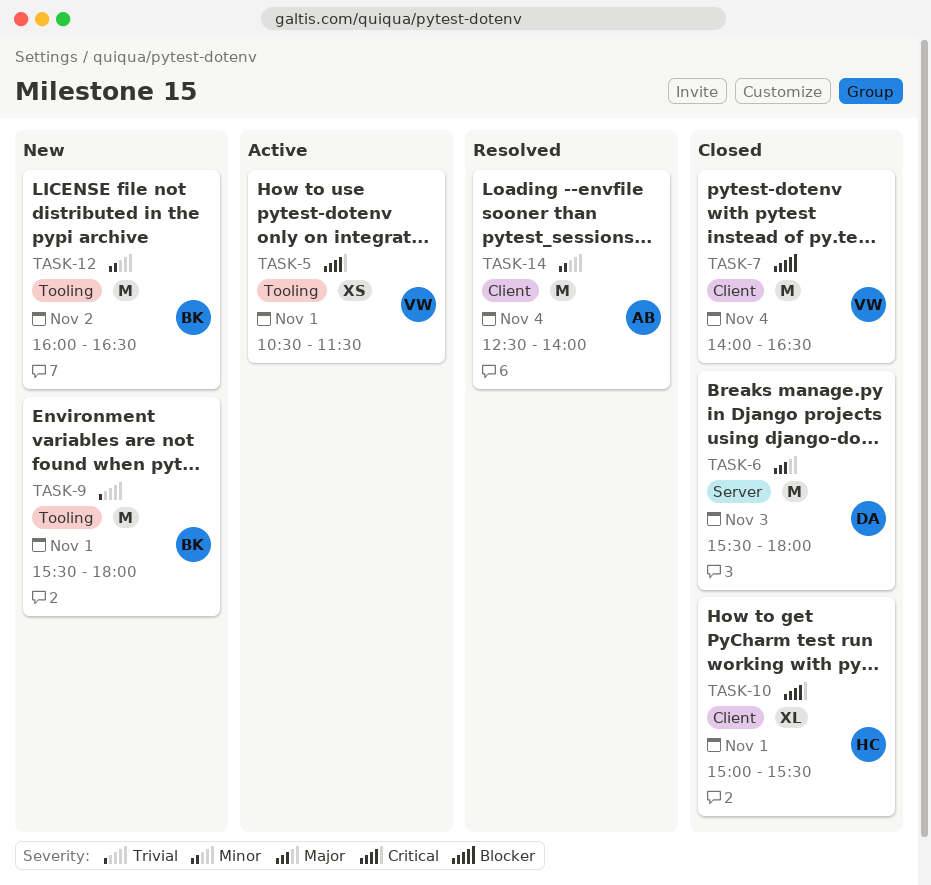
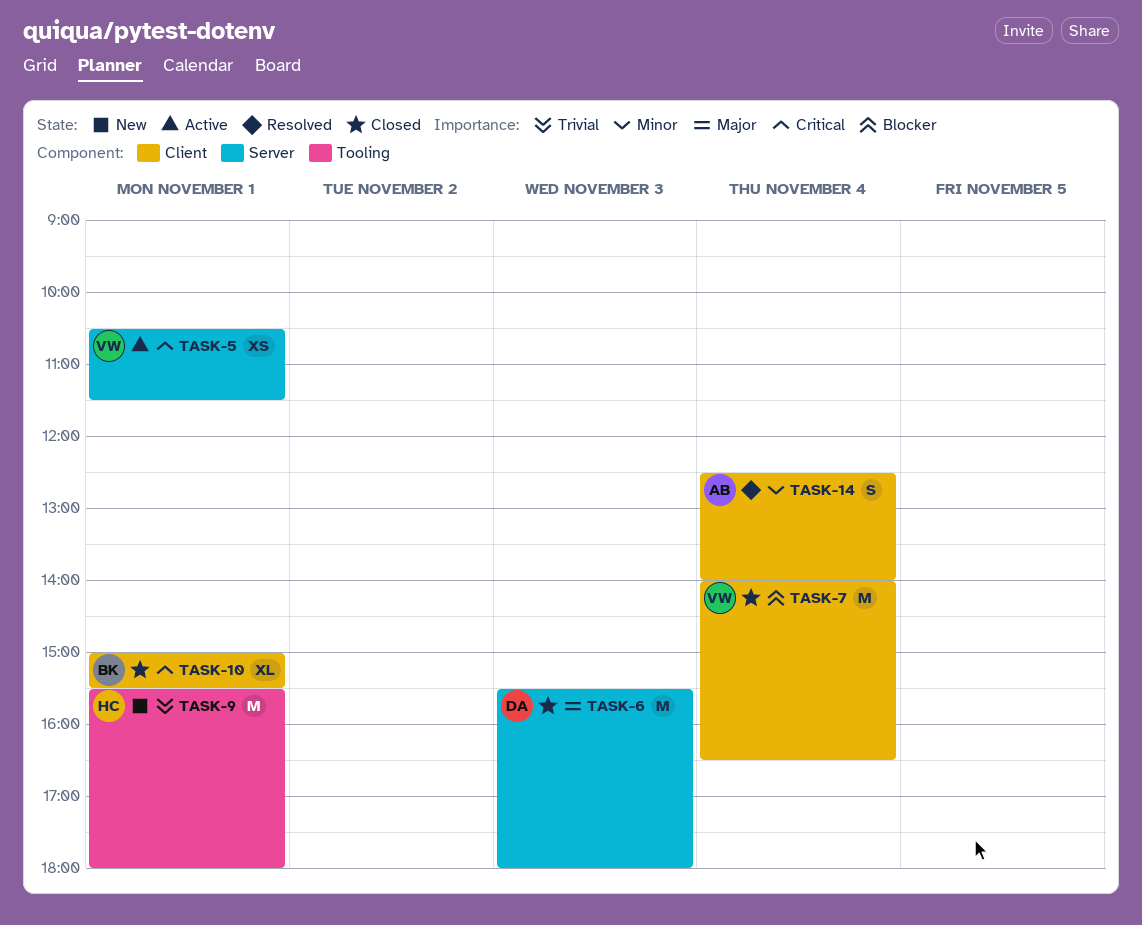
TASK-5, label: Tooling -> Server
TASK-9, owner: BK -> HC
TASK-10, owner: HC -> BK
TASK-12: present -> none
TASK-14, estimate: M -> S

